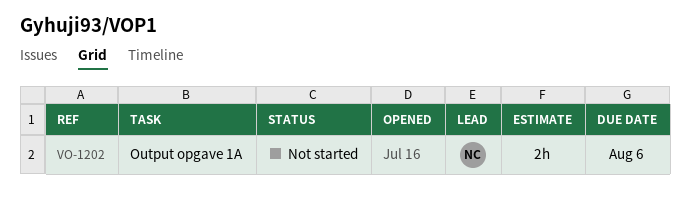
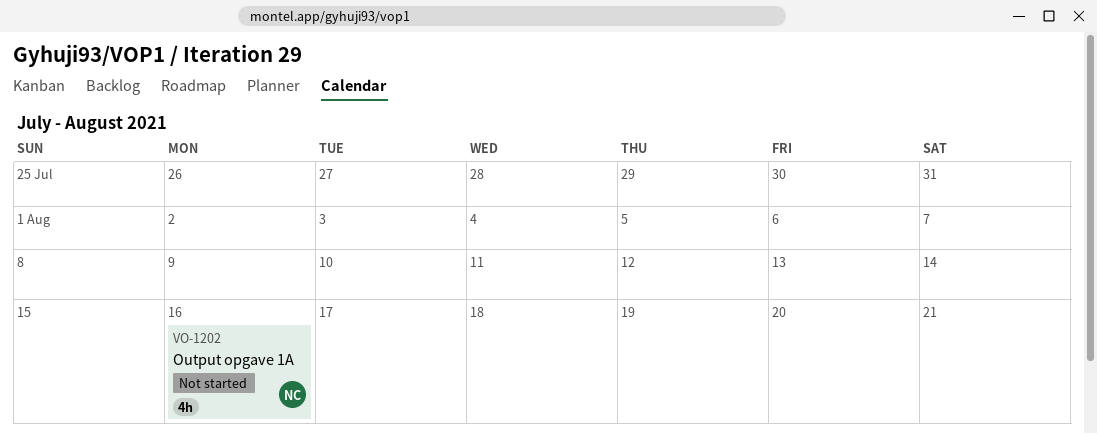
VO-1202, estimate: 2h -> 4h
VO-1202, due: Aug 6 -> Aug 16

